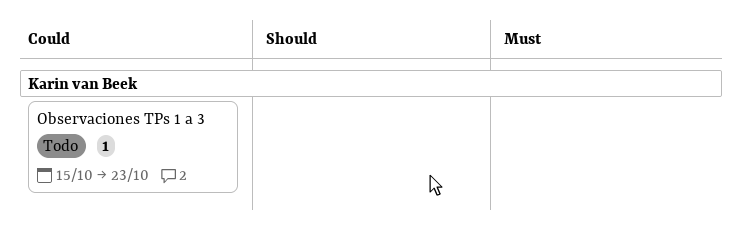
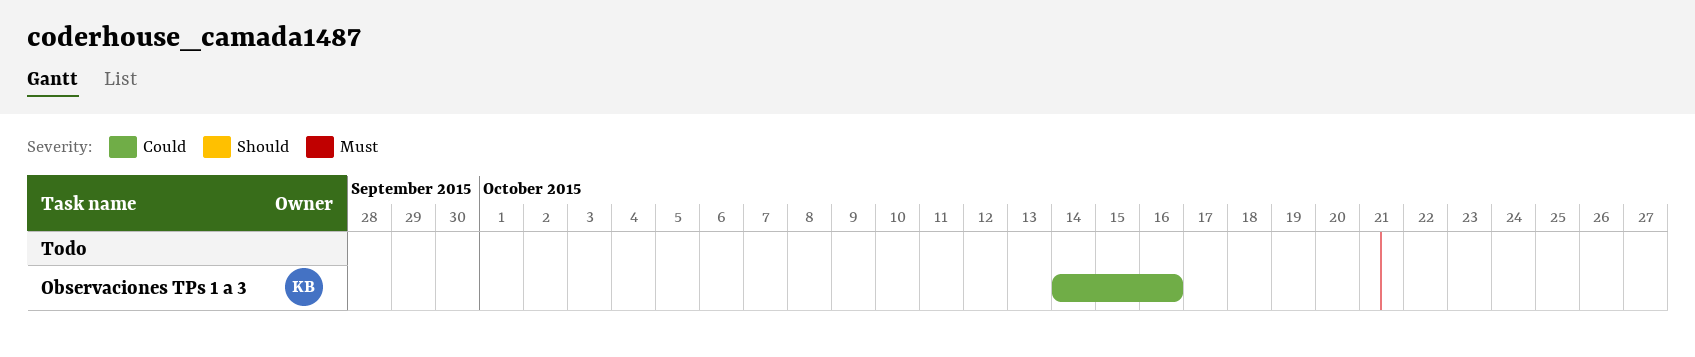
Observaciones TPs 1 a 3, start: Oct 15 -> Oct 14
Observaciones TPs 1 a 3, due: Oct 23 -> Oct 16

